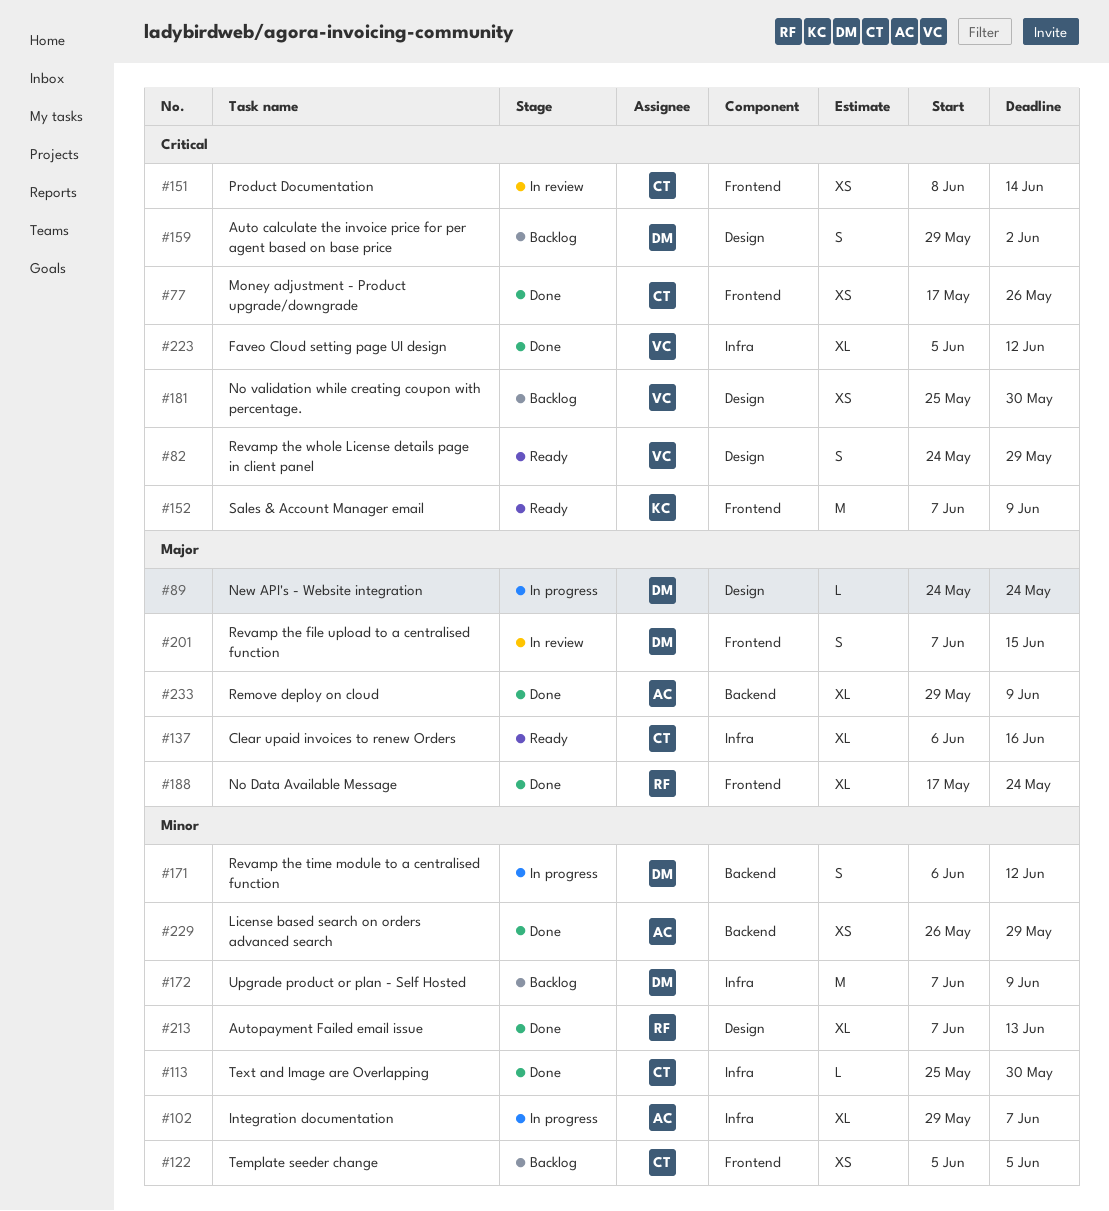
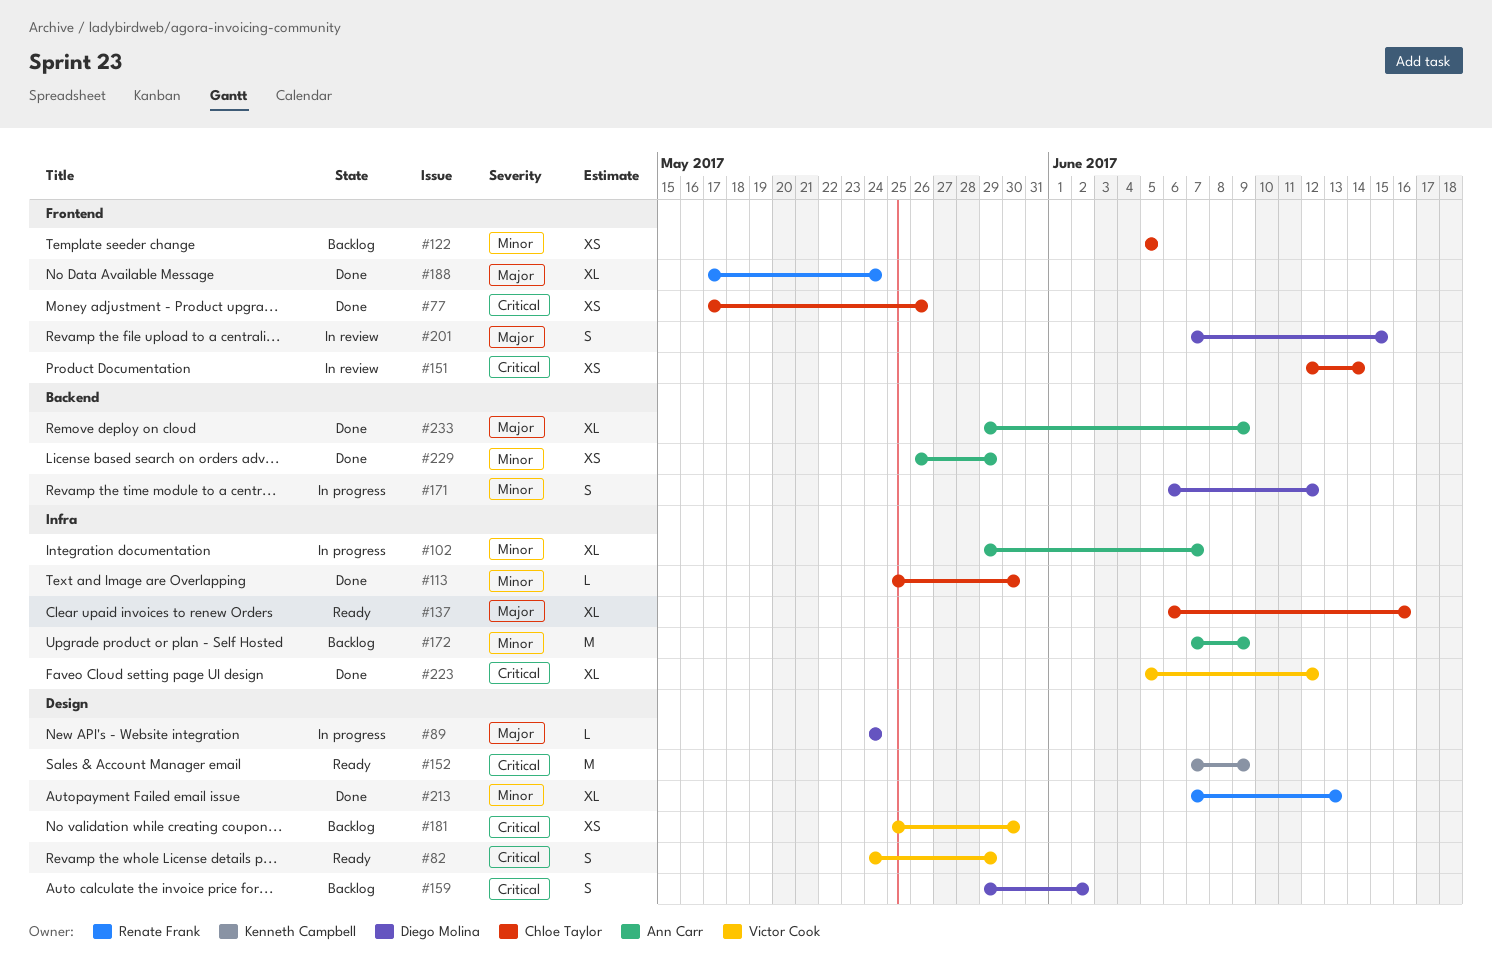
#151, start: Jun 8 -> Jun 12
#152, label: Frontend -> Design
#172, owner: Diego Molina -> Ann Carr

